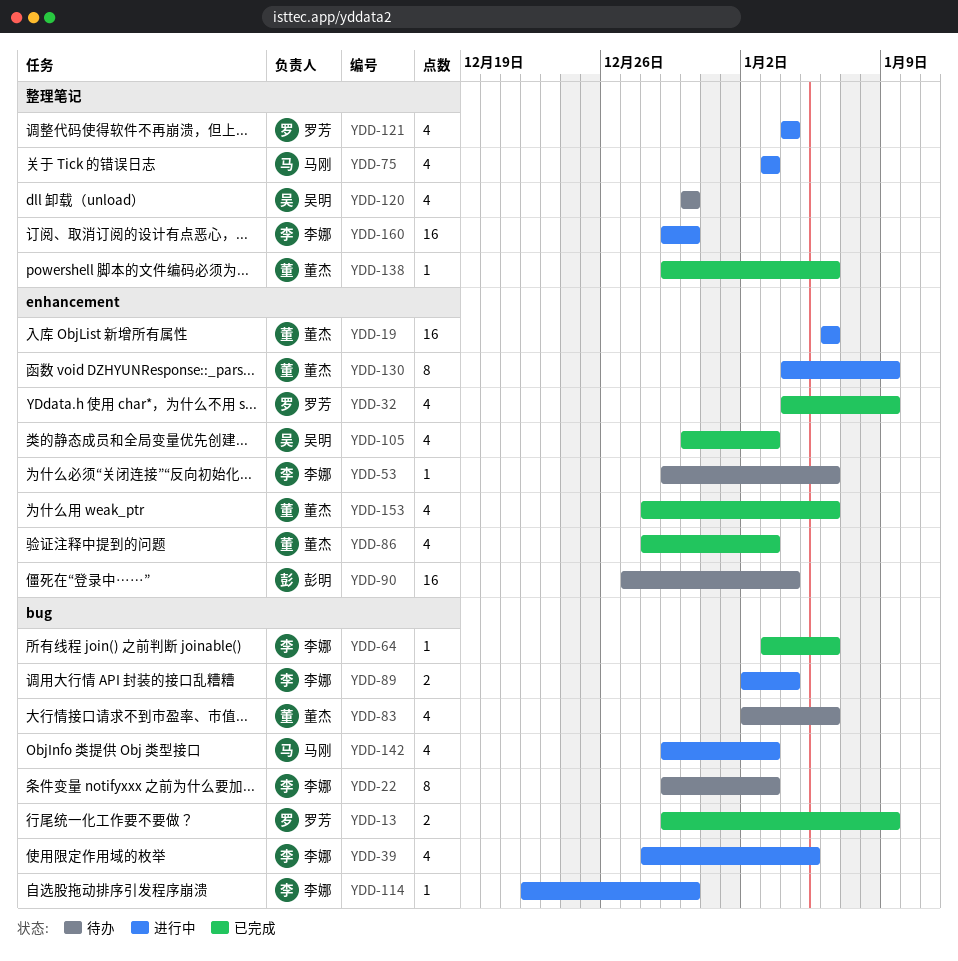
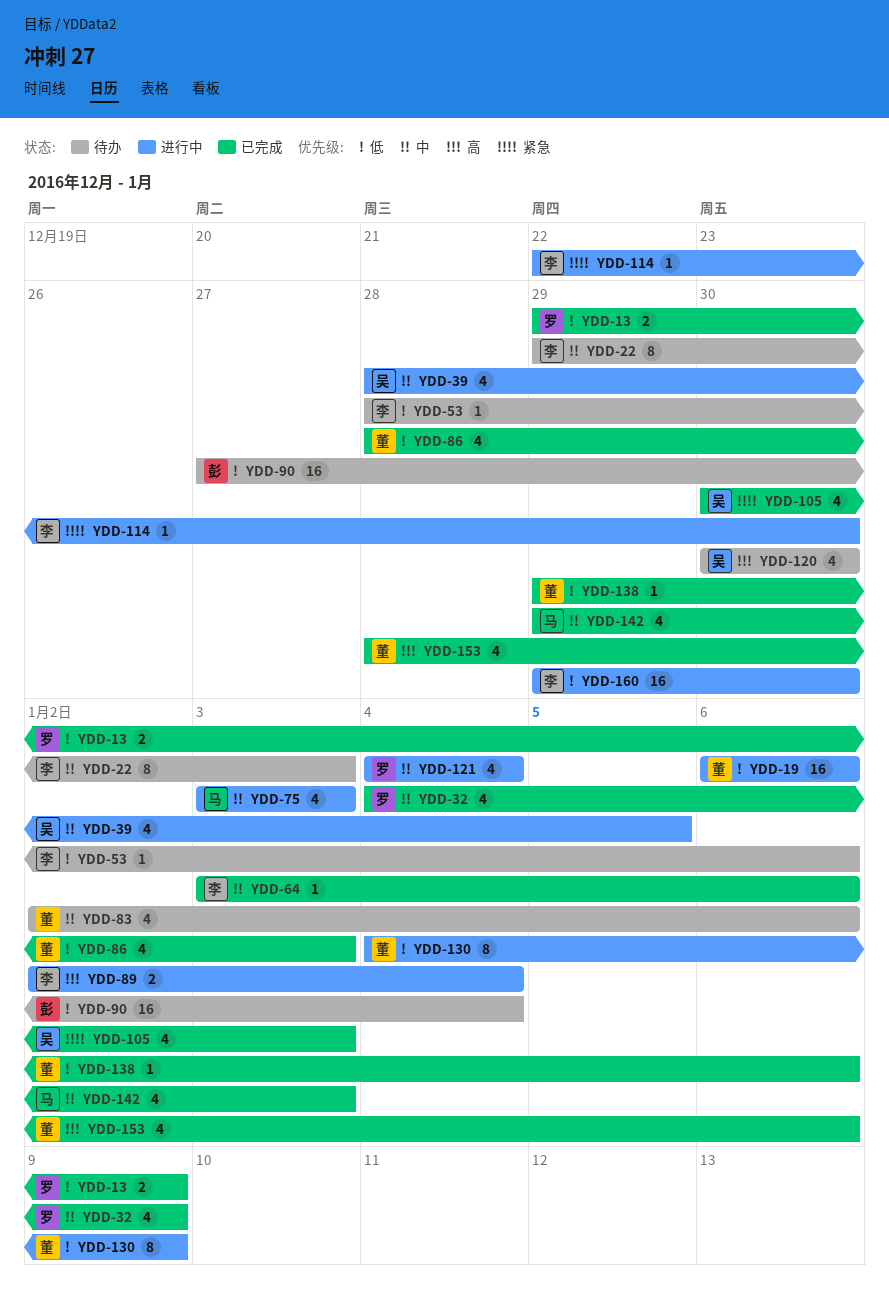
YDD-39, owner: 李娜 -> 吴明
YDD-53, start: Dec 29 -> Dec 28
YDD-142, status: 进行中 -> 已完成

